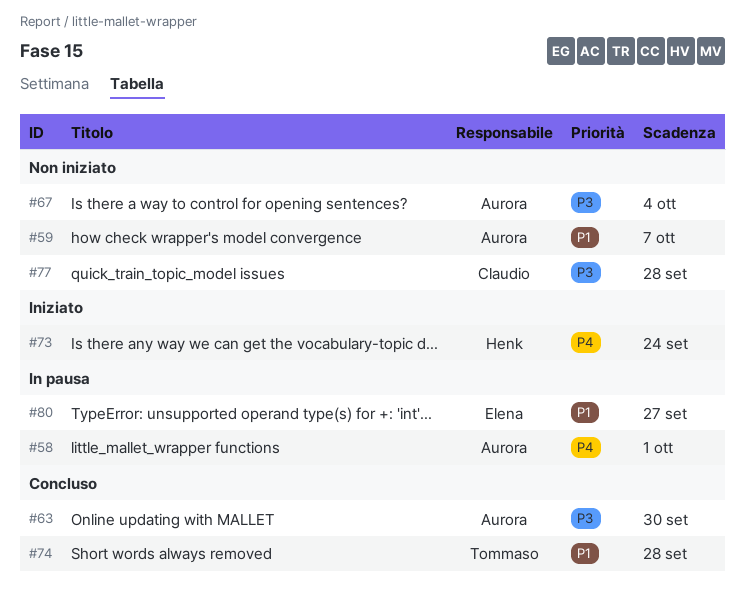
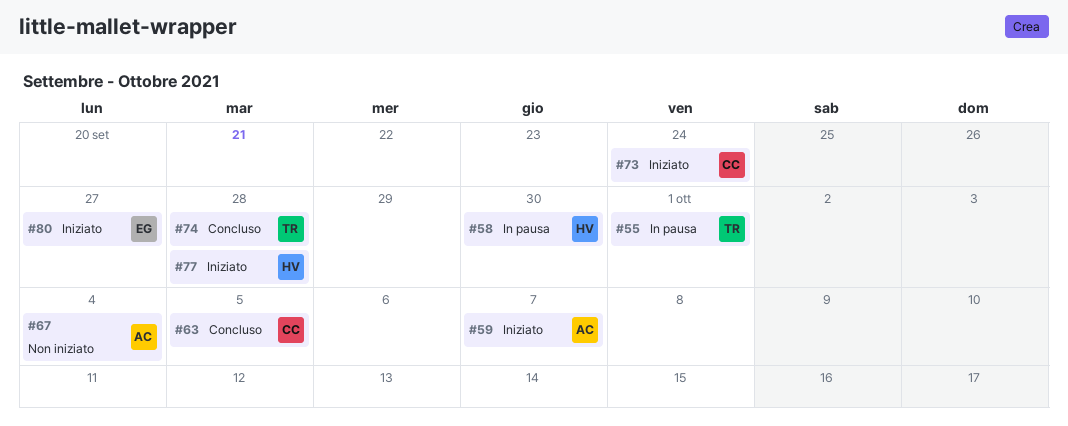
#55: none -> present
#58, owner: Aurora -> Henk
#58, due: Oct 1 -> Sep 30
#59, status: Non iniziato -> Iniziato
#63, owner: Aurora -> Claudio
#63, due: Sep 30 -> Oct 5
#73, owner: Henk -> Claudio
#77, status: Non iniziato -> Iniziato
#77, owner: Claudio -> Henk
#80, status: In pausa -> Iniziato

